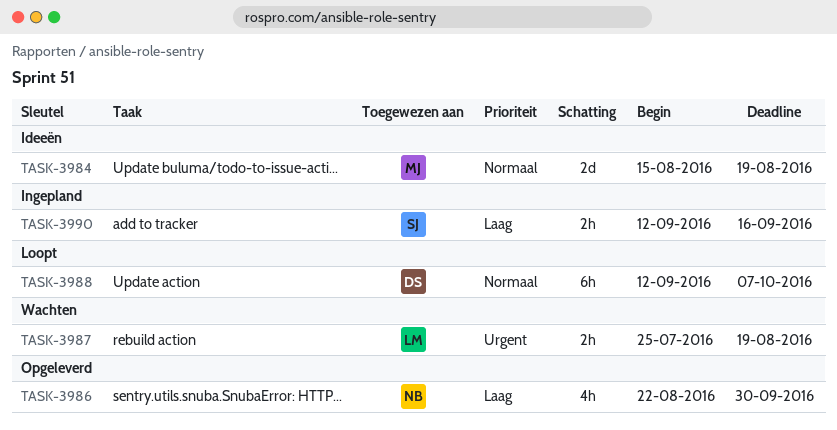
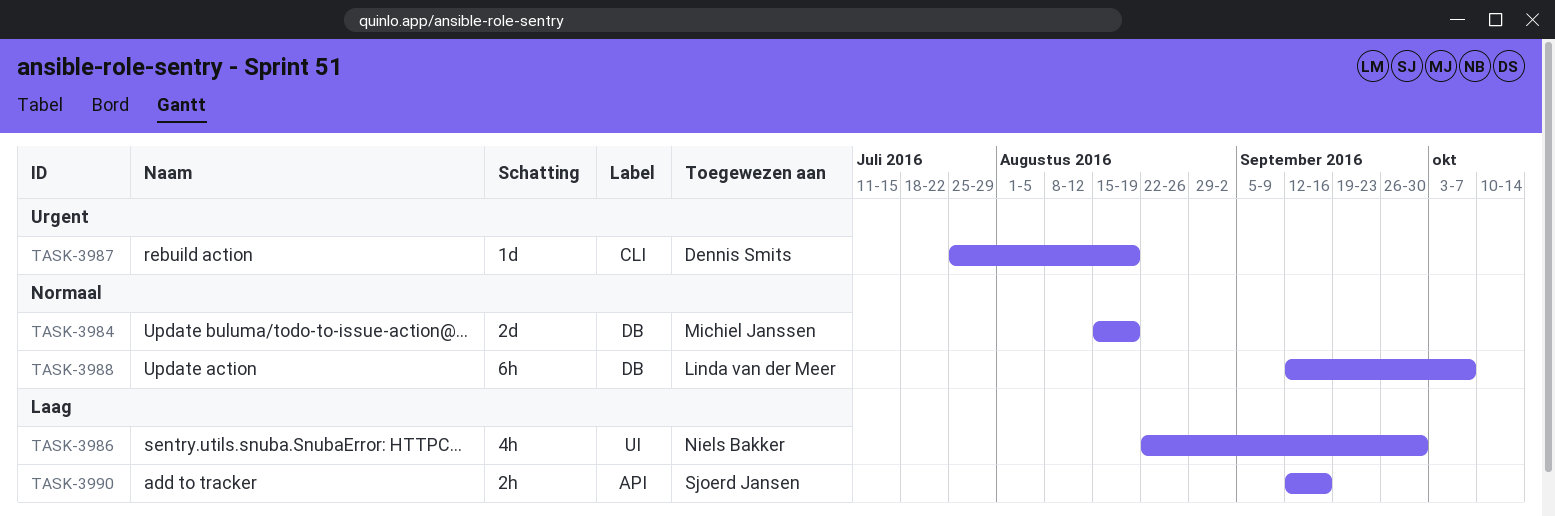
TASK-3987, owner: Linda van der Meer -> Dennis Smits
TASK-3987, estimate: 2h -> 1d
TASK-3988, owner: Dennis Smits -> Linda van der Meer

